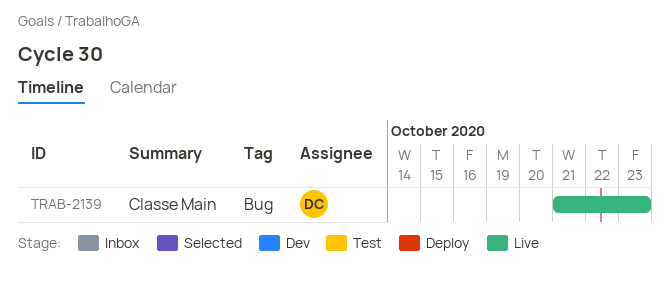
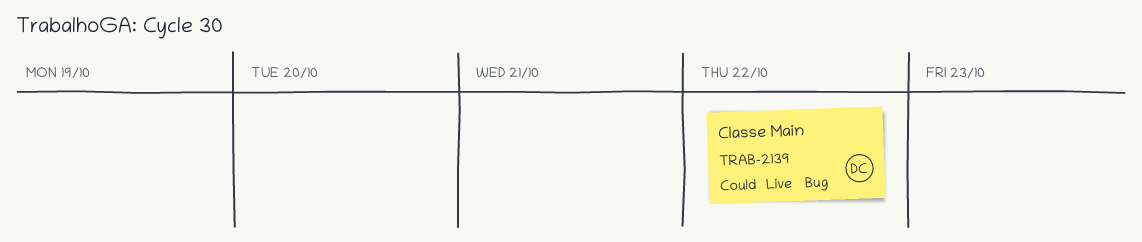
TRAB-2139, due: Oct 23 -> Oct 22

